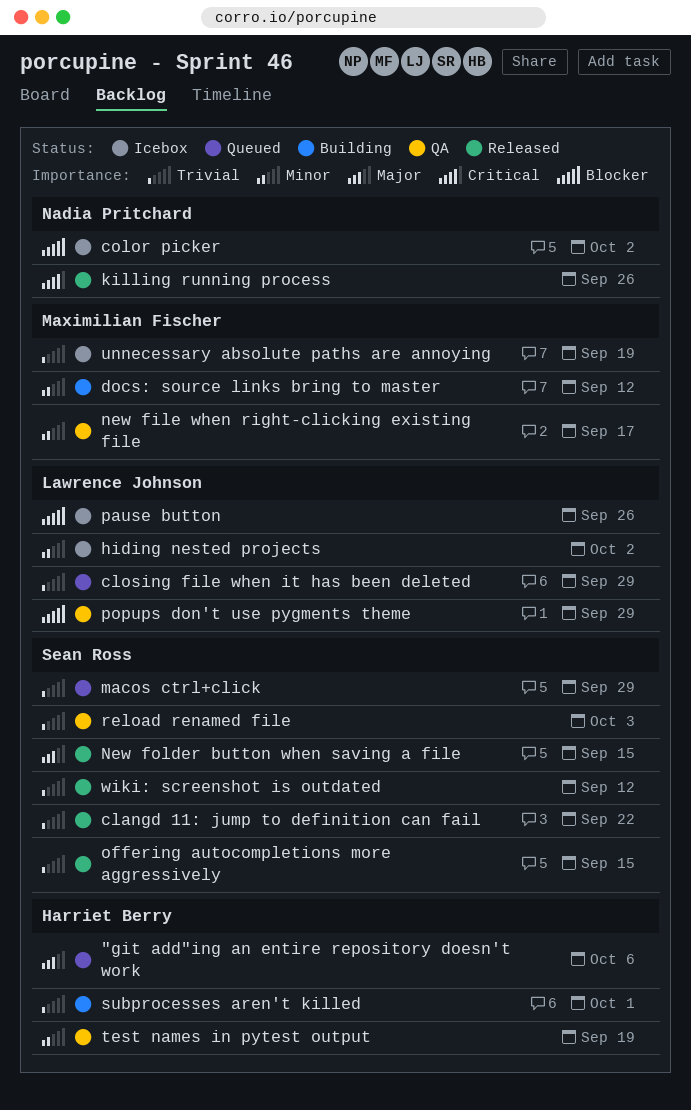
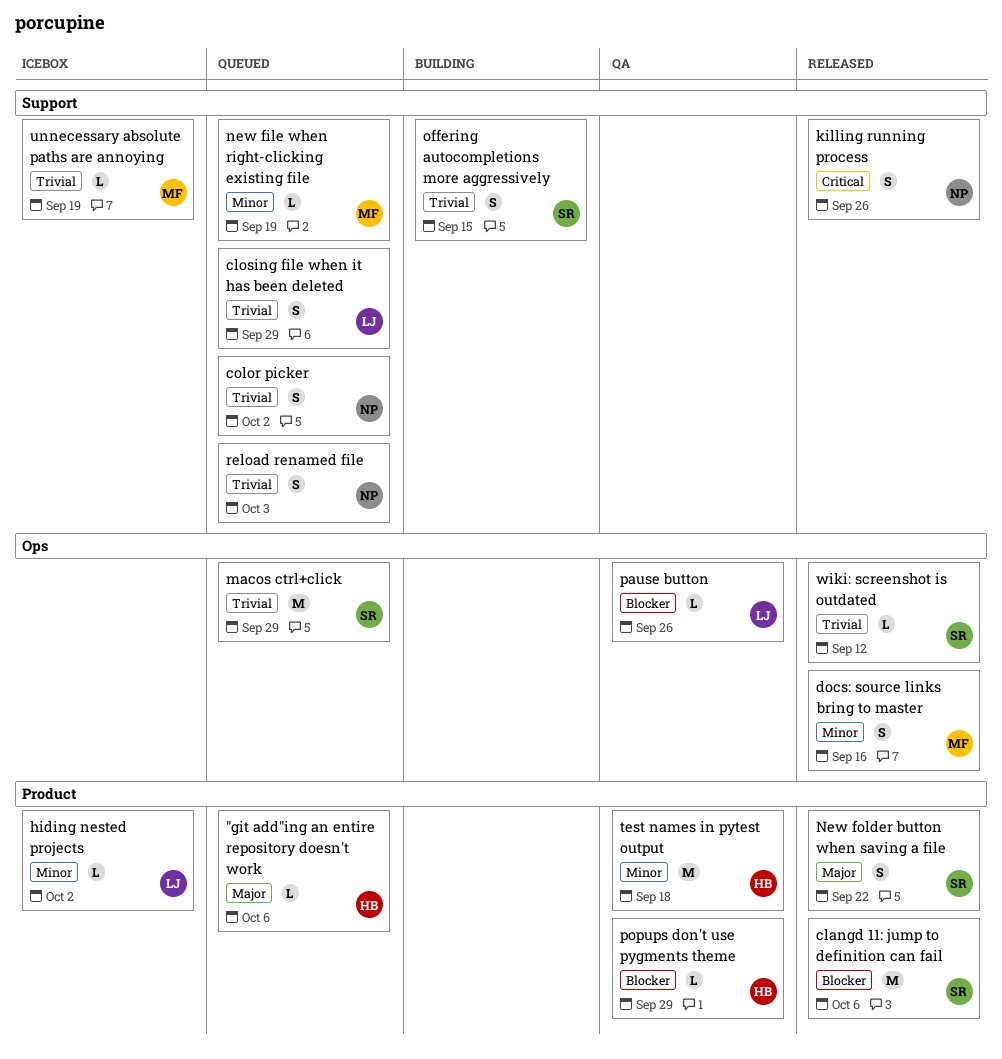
clangd 11: jump to definition can fail, priority: Trivial -> Blocker
clangd 11: jump to definition can fail, due: Sep 22 -> Oct 6
color picker, status: Icebox -> Queued
color picker, priority: Blocker -> Trivial
docs: source links bring to master, status: Building -> Released
docs: source links bring to master, due: Sep 12 -> Sep 16
new file when right-clicking existing file, status: QA -> Queued
new file when right-clicking existing file, due: Sep 17 -> Sep 19
New folder button when saving a file, due: Sep 15 -> Sep 22
offering autocompletions more aggressively, status: Released -> Building
pause button, status: Icebox -> QA
popups don't use pygments theme, owner: Lawrence Johnson -> Harriet Berry
reload renamed file, status: QA -> Queued
reload renamed file, owner: Sean Ross -> Nadia Pritchard
subprocesses aren't killed: present -> none
test names in pytest output, due: Sep 19 -> Sep 18

